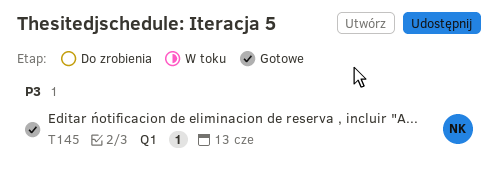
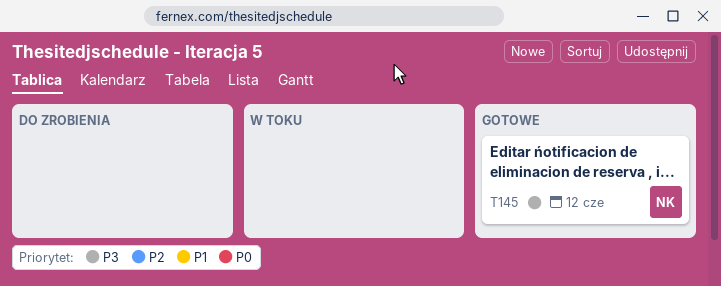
T145, due: Jun 13 -> Jun 12

